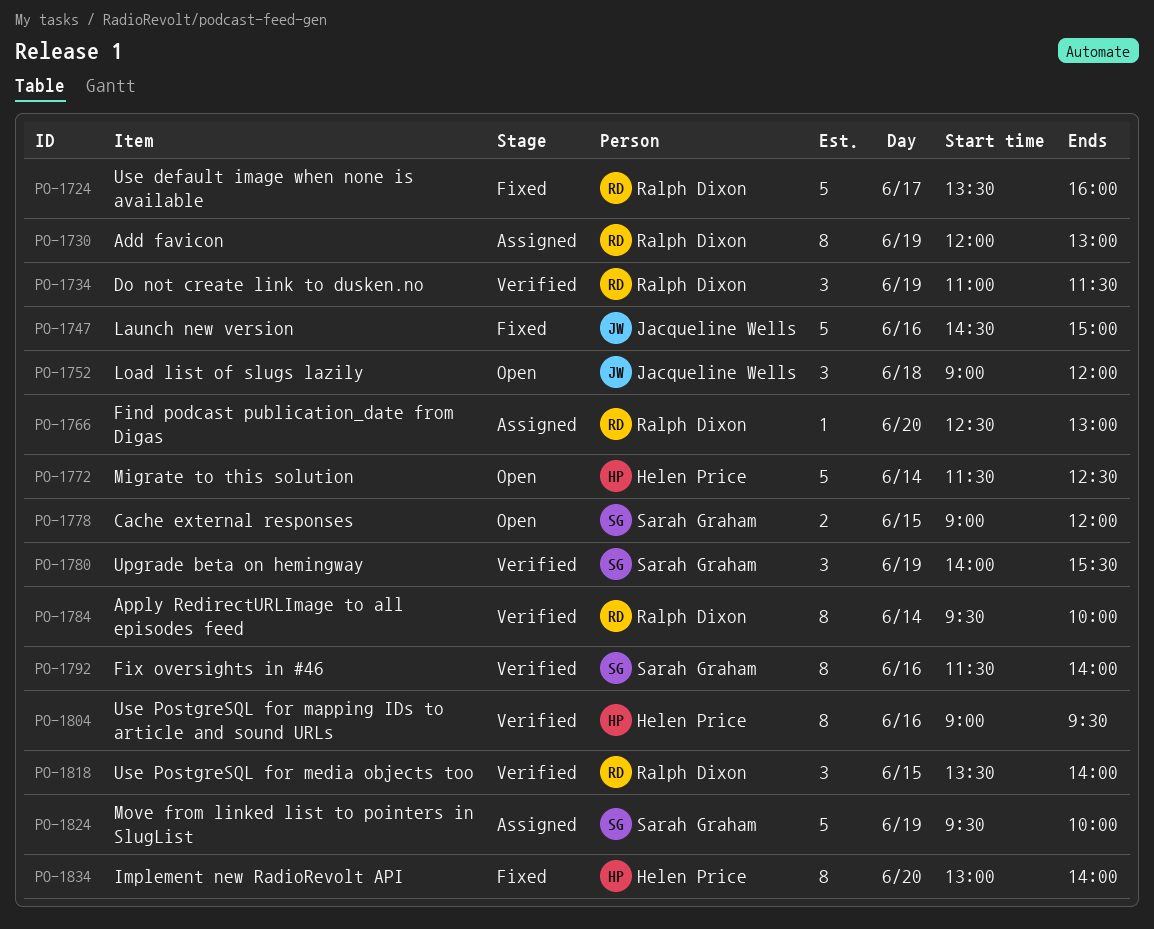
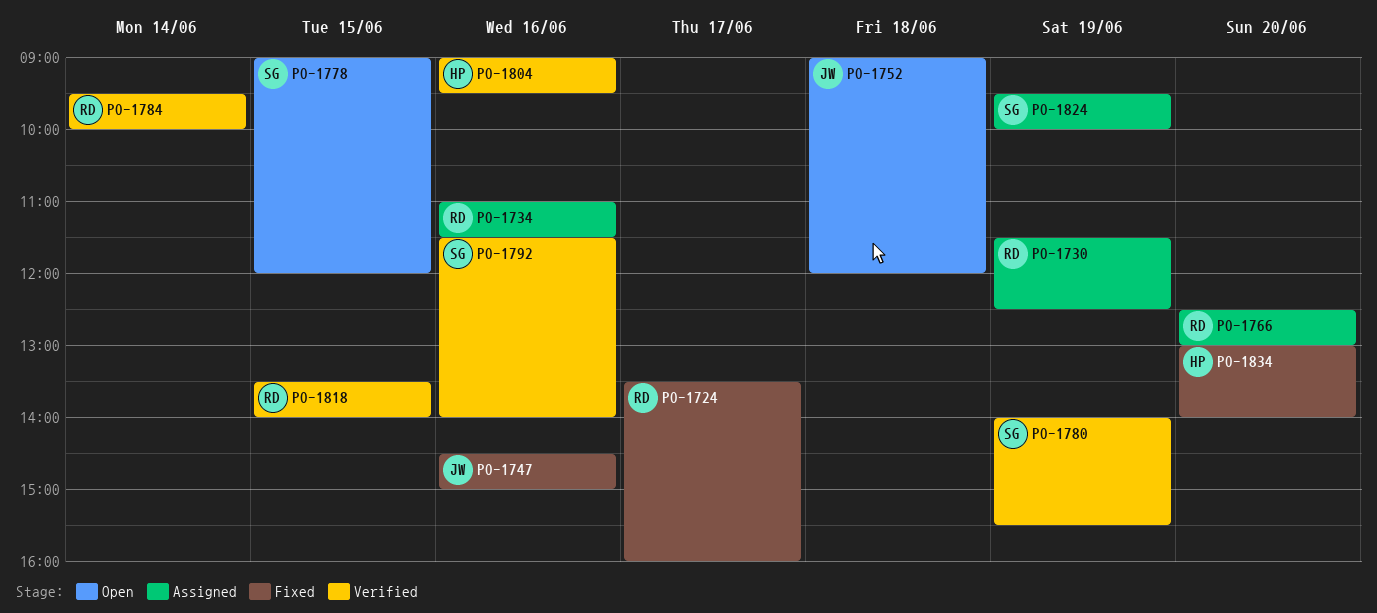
PO-1730, begins: 12:00 -> 11:30
PO-1730, ends: 13:00 -> 12:30
PO-1734, status: Verified -> Assigned
PO-1734, day: Jun 19 -> Jun 16
PO-1772: present -> none

